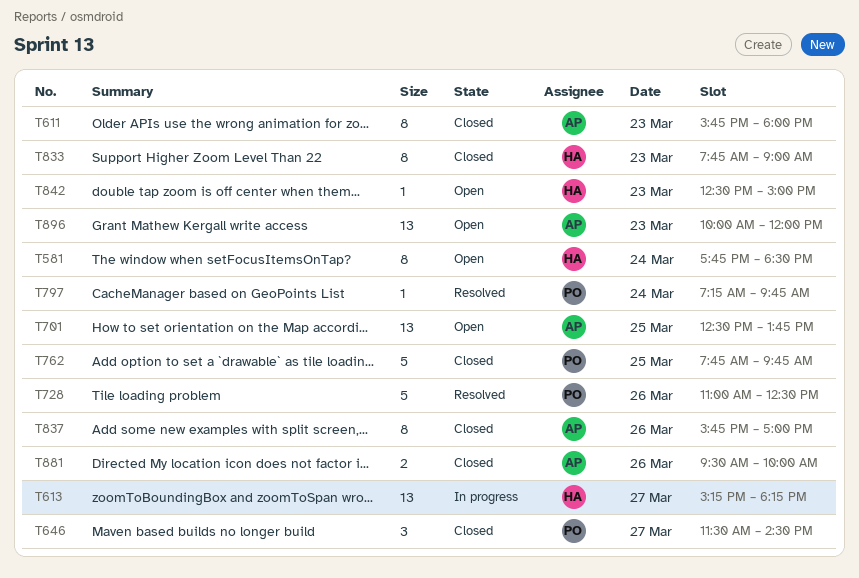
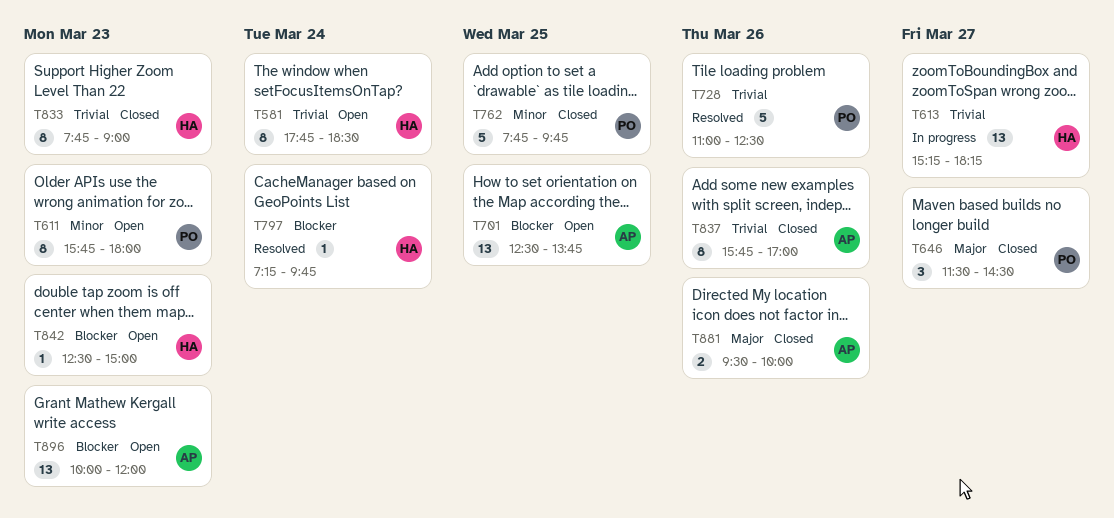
T611, status: Closed -> Open
T611, owner: AP -> PO
T797, owner: PO -> HA

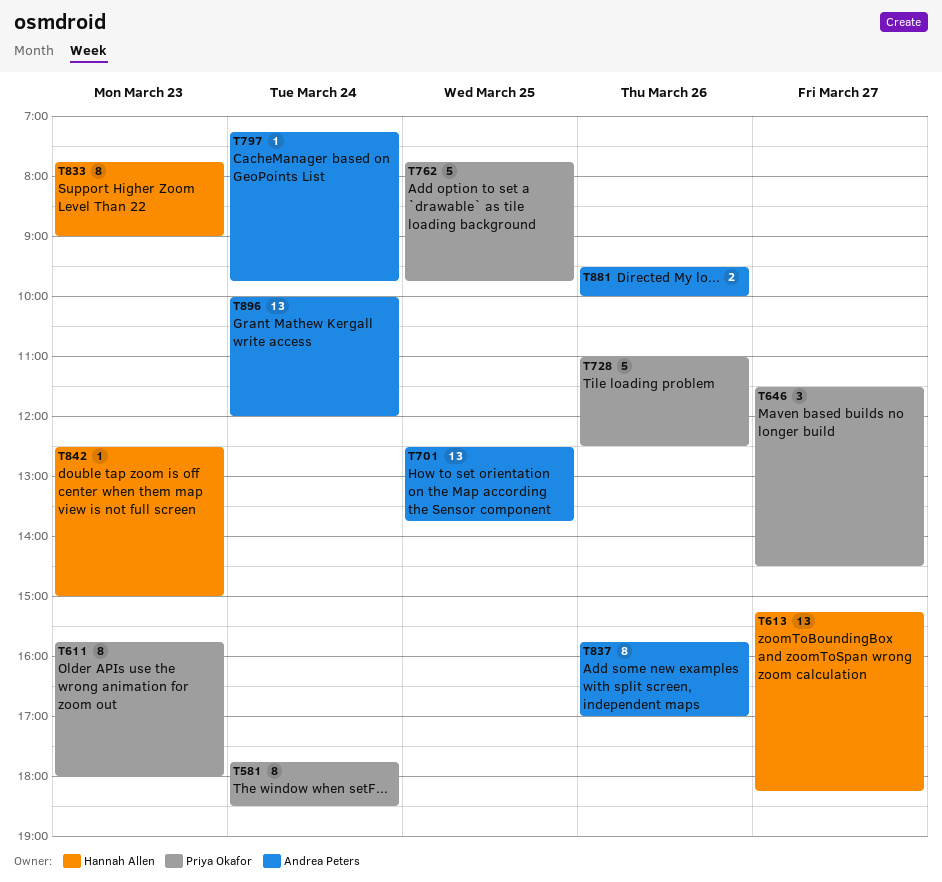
T581, owner: Hannah Allen -> Priya Okafor
T797, owner: Hannah Allen -> Andrea Peters
T896, day: Mar 23 -> Mar 24

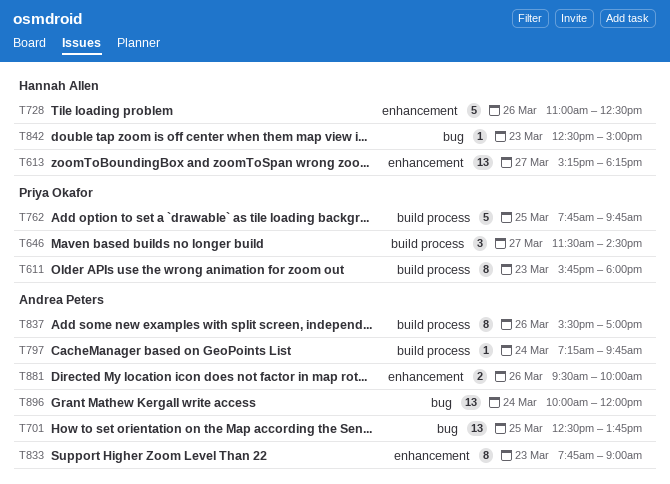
T581: present -> none
T728, owner: Priya Okafor -> Hannah Allen
T833, owner: Hannah Allen -> Andrea Peters
T837, begins: 15:45 -> 15:30

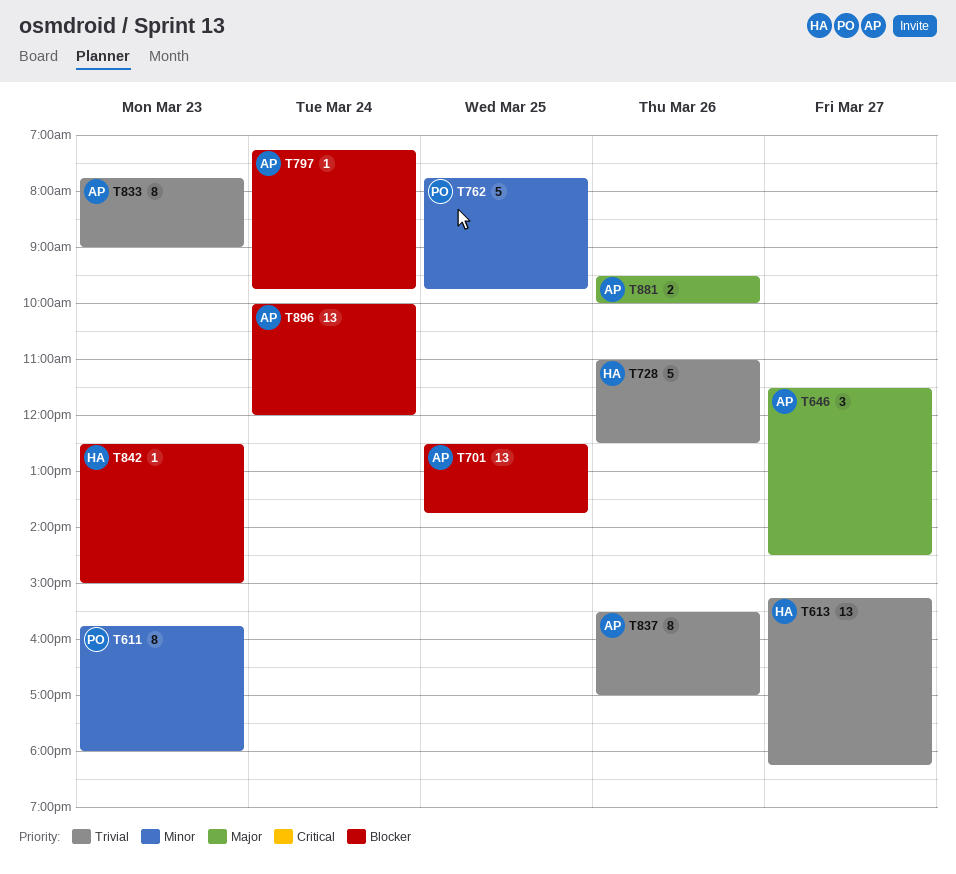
T646, owner: Priya Okafor -> Andrea Peters

